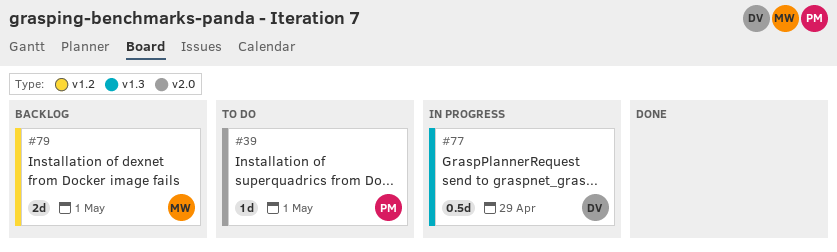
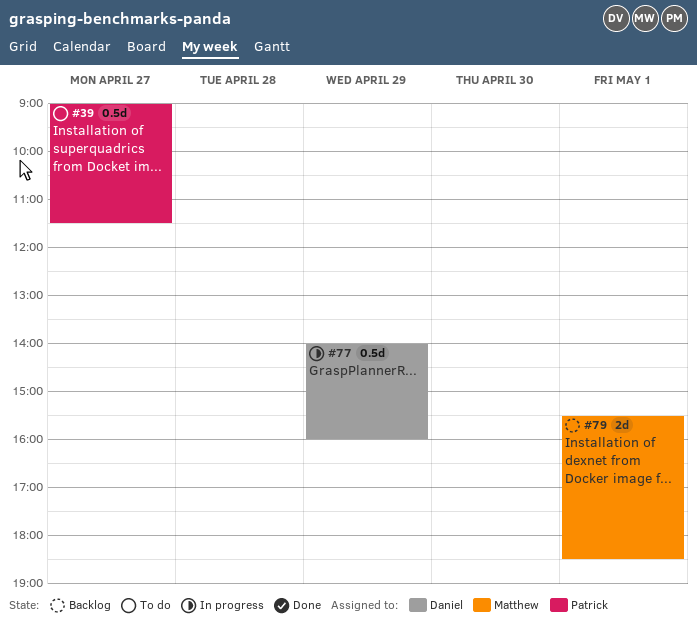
#39, estimate: 1d -> 0.5d
#39, day: May 1 -> Apr 27

